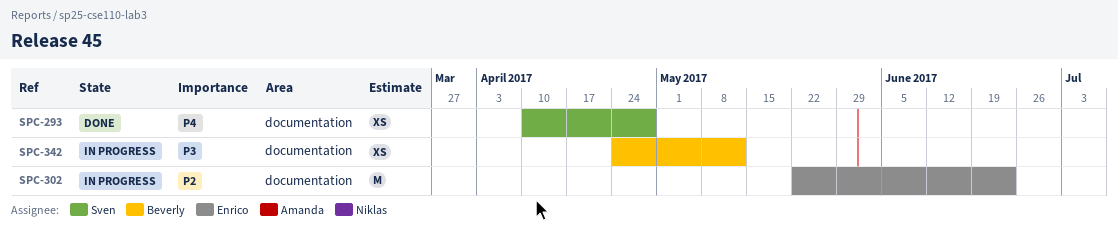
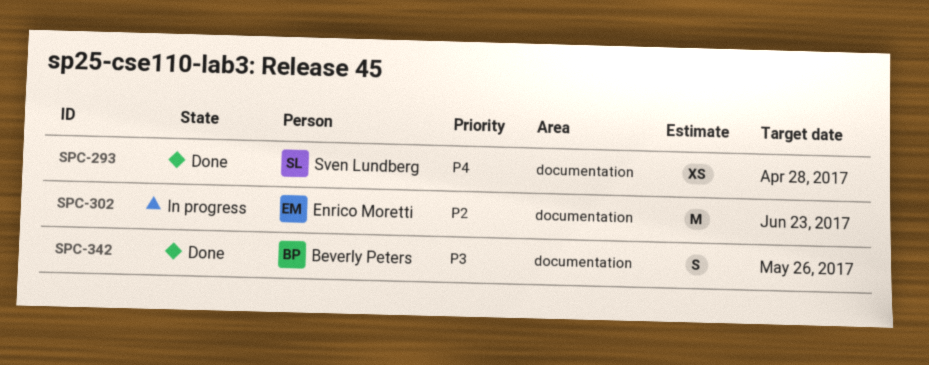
SPC-342, status: In progress -> Done
SPC-342, estimate: XS -> S
SPC-342, due: May 12 -> May 26

